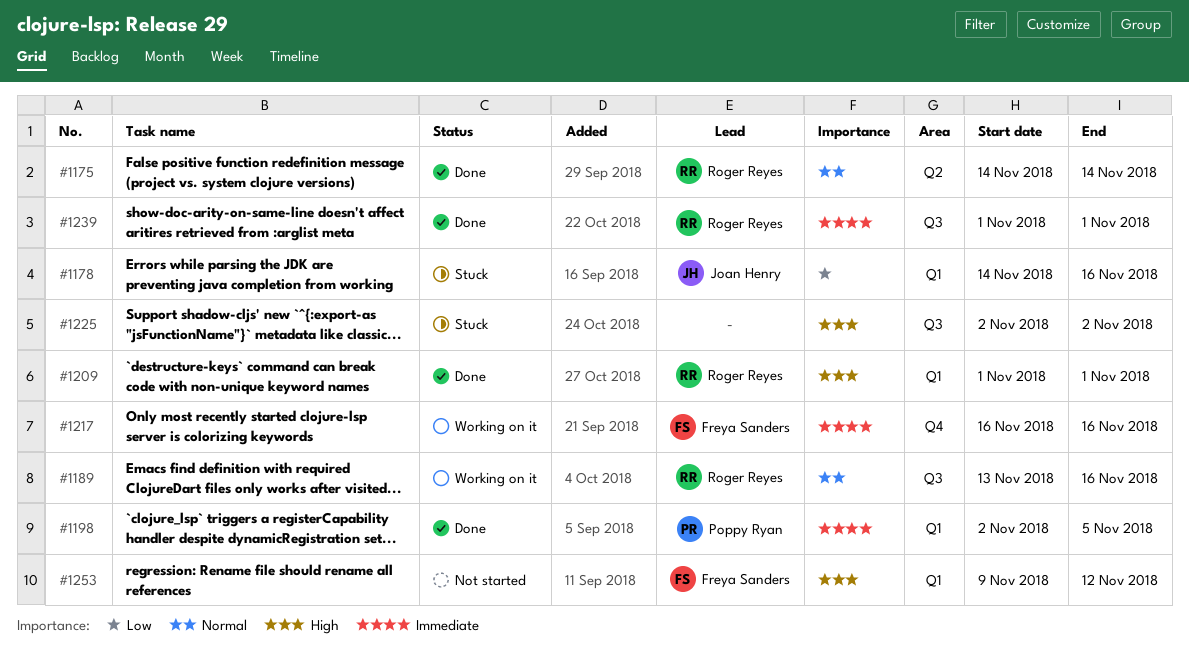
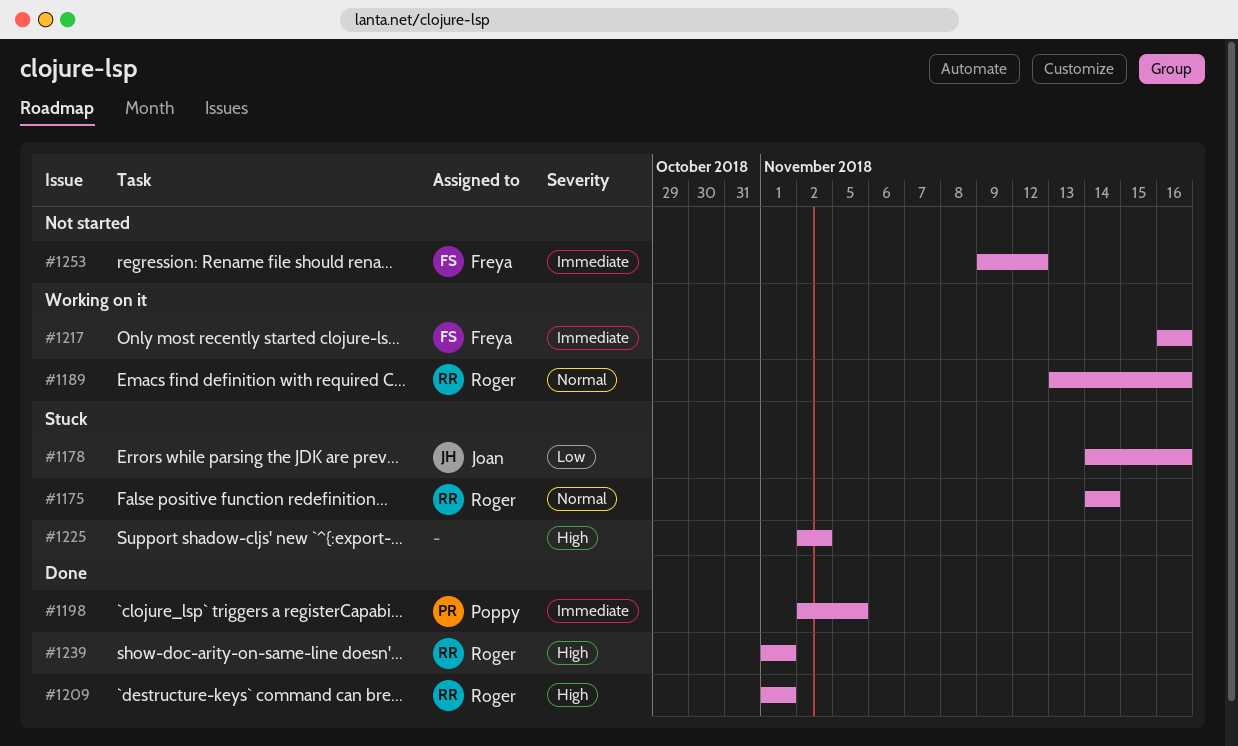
#1175, status: Done -> Stuck
#1239, priority: Immediate -> High
#1253, priority: High -> Immediate

